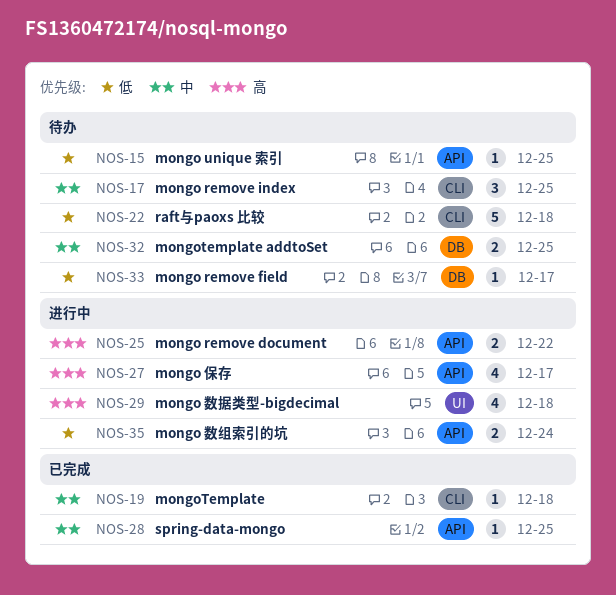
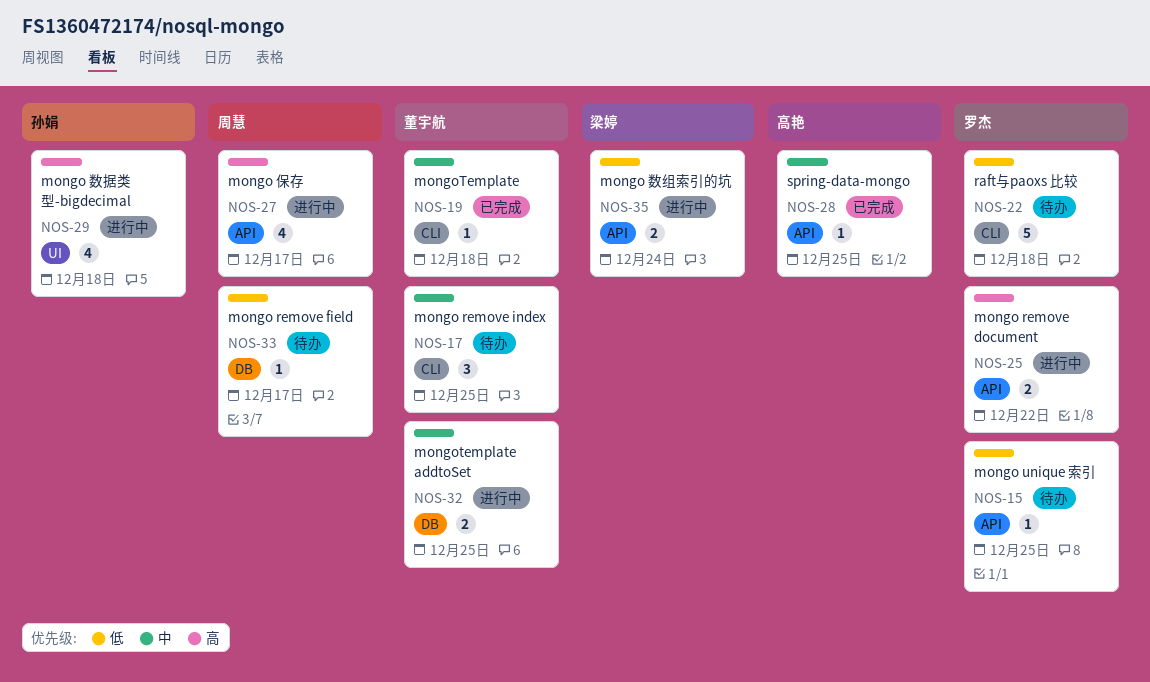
NOS-32, status: 待办 -> 进行中

